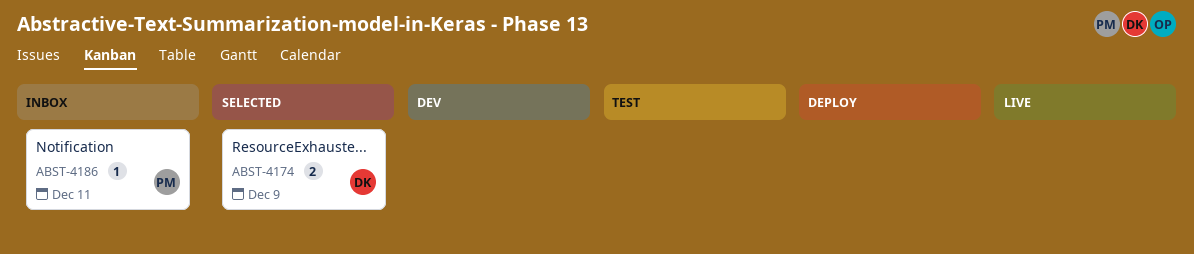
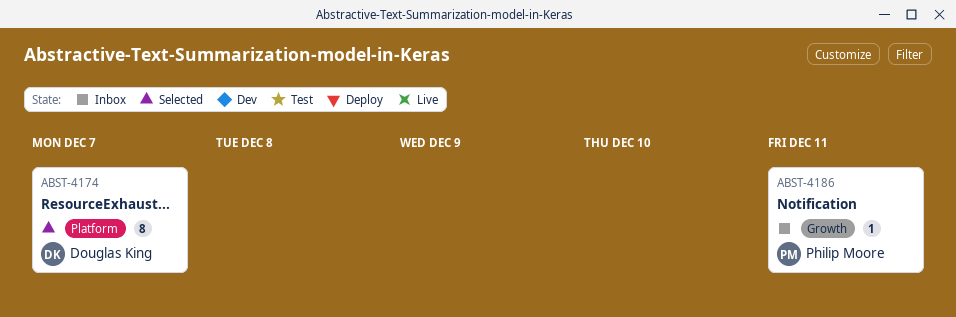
ABST-4174, estimate: 2 -> 8
ABST-4174, due: Dec 9 -> Dec 7

